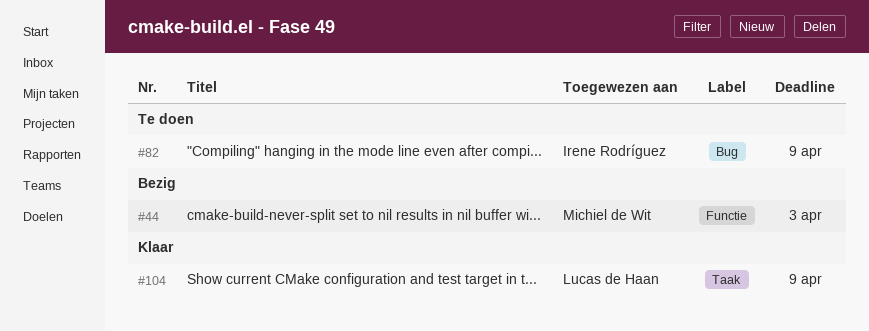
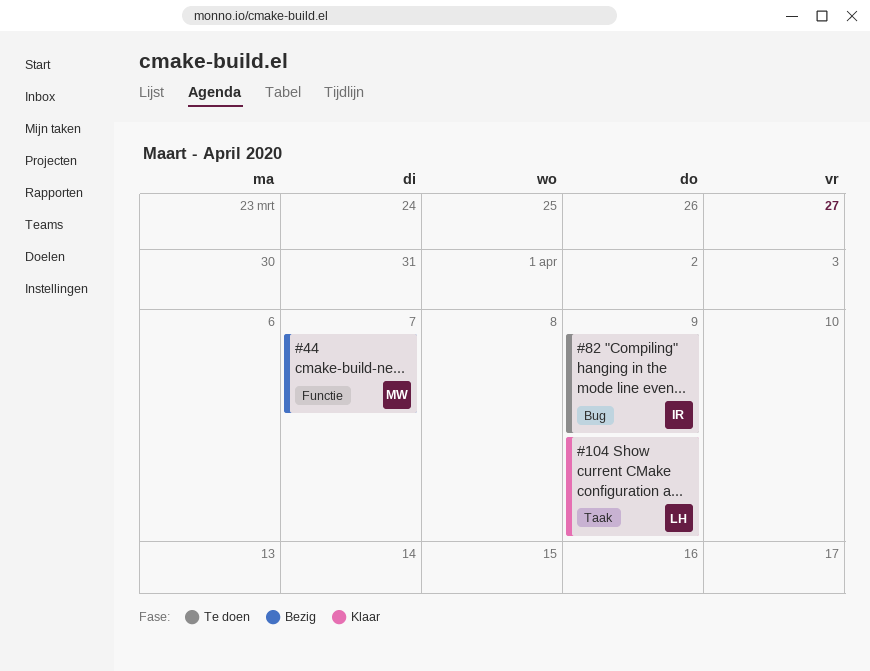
#44, due: Apr 3 -> Apr 7

